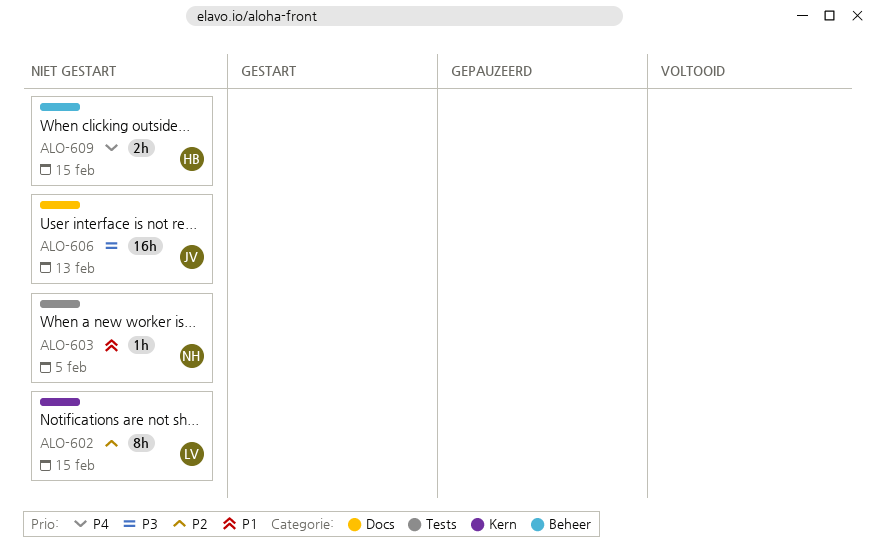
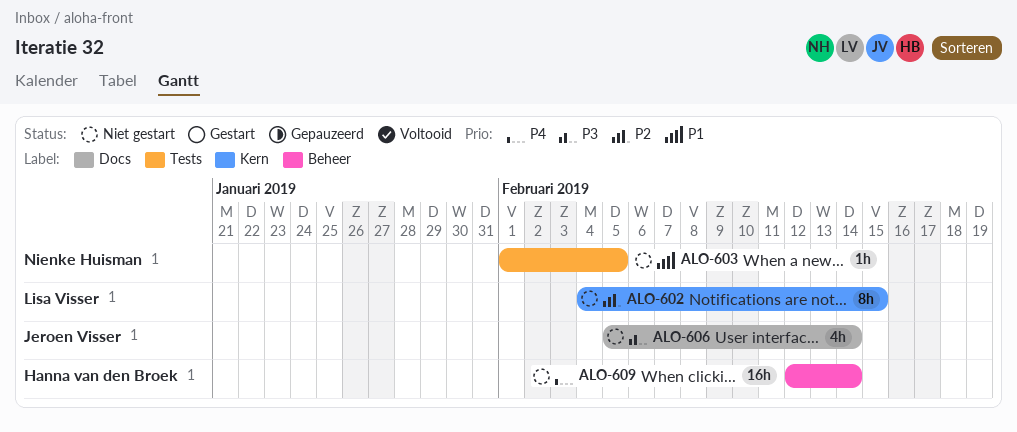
ALO-606, estimate: 16h -> 4h
ALO-606, due: Feb 13 -> Feb 14
ALO-609, estimate: 2h -> 16h
ALO-609, due: Feb 15 -> Feb 14

